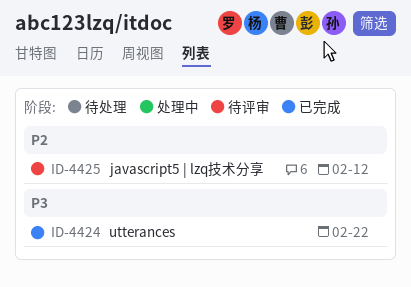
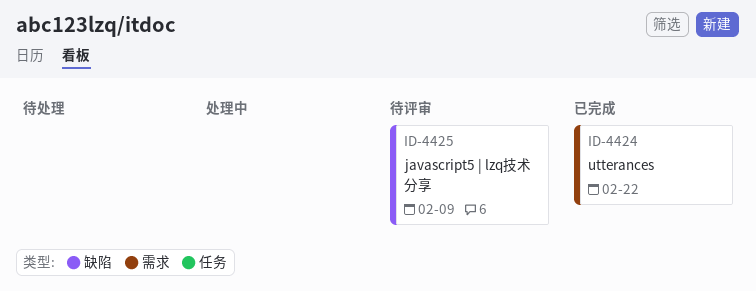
ID-4425, due: Feb 12 -> Feb 9

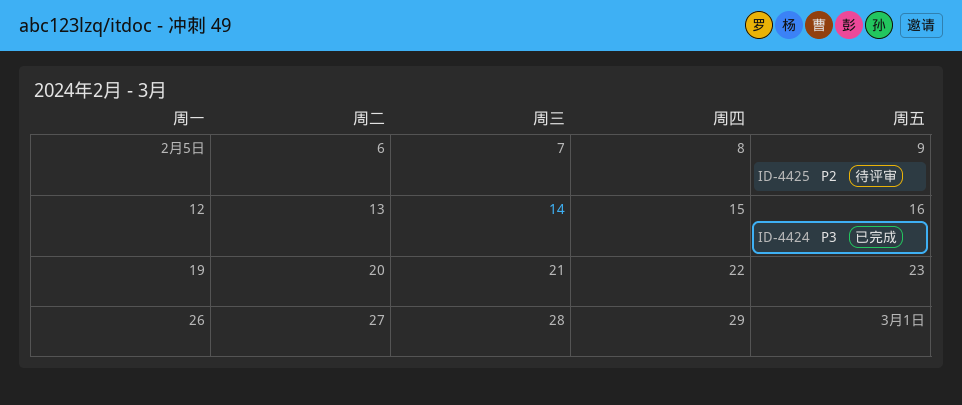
ID-4424, due: Feb 22 -> Feb 16

